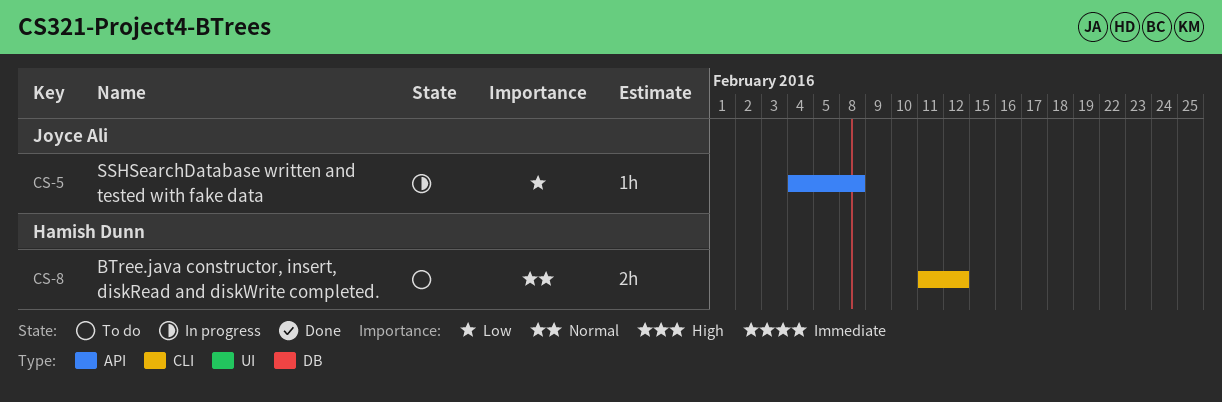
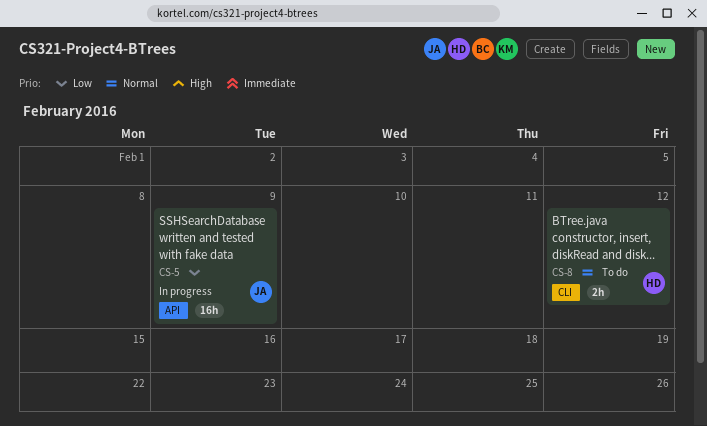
CS-5, estimate: 1h -> 16h
CS-5, due: Feb 8 -> Feb 9

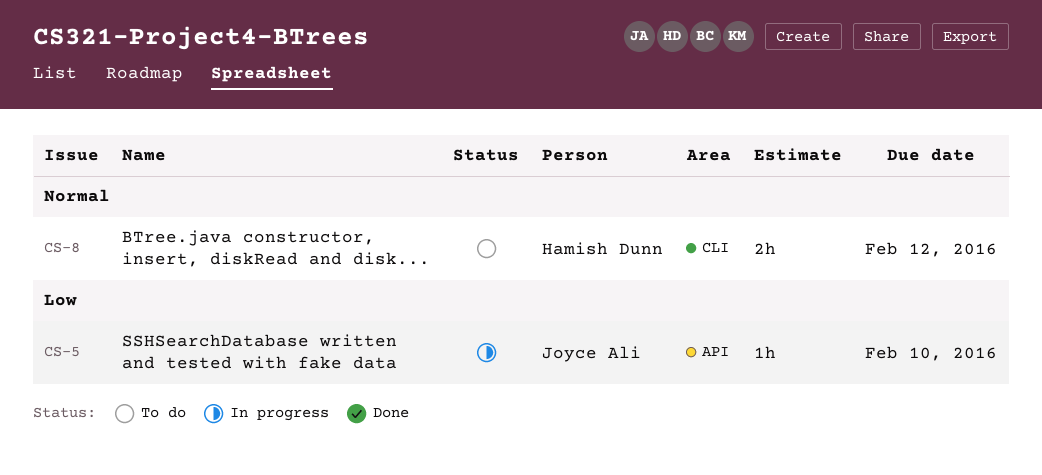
CS-5, estimate: 16h -> 1h
CS-5, due: Feb 9 -> Feb 10

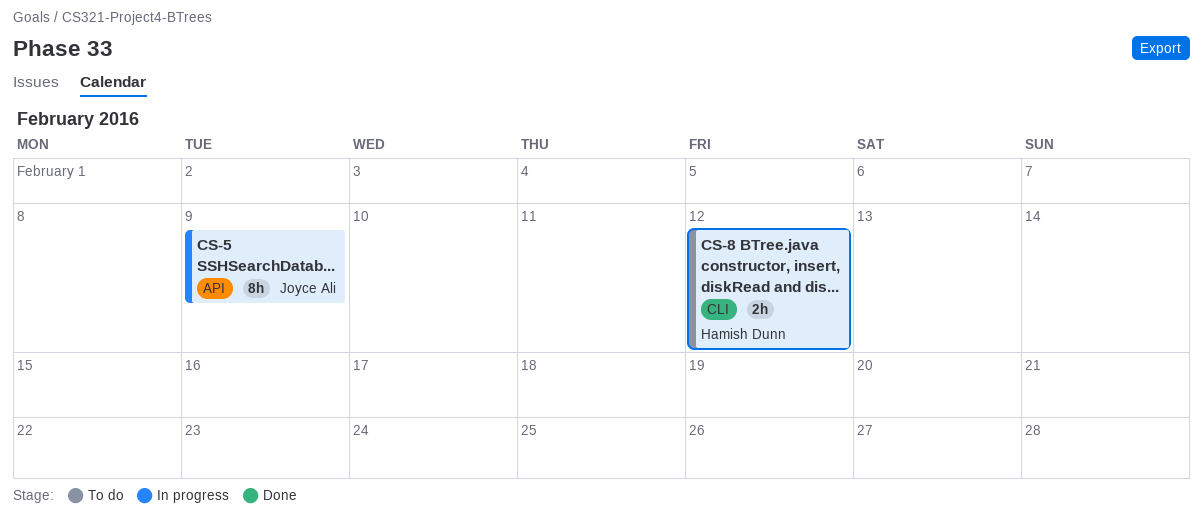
CS-5, estimate: 1h -> 8h
CS-5, due: Feb 10 -> Feb 9

